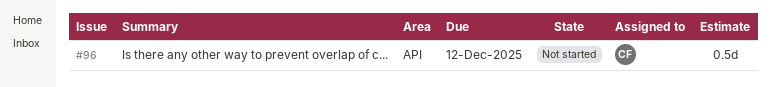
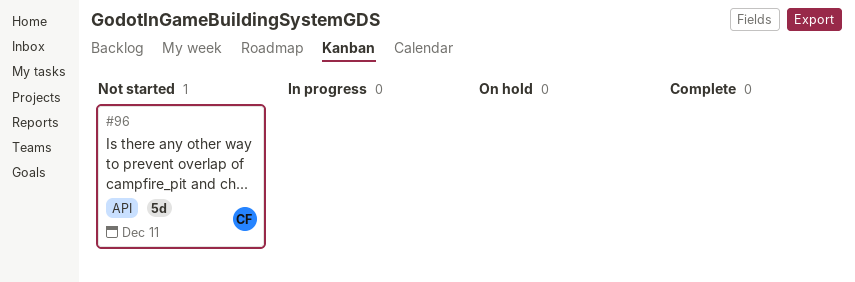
#96, estimate: 0.5d -> 5d
#96, due: Dec 12 -> Dec 11

